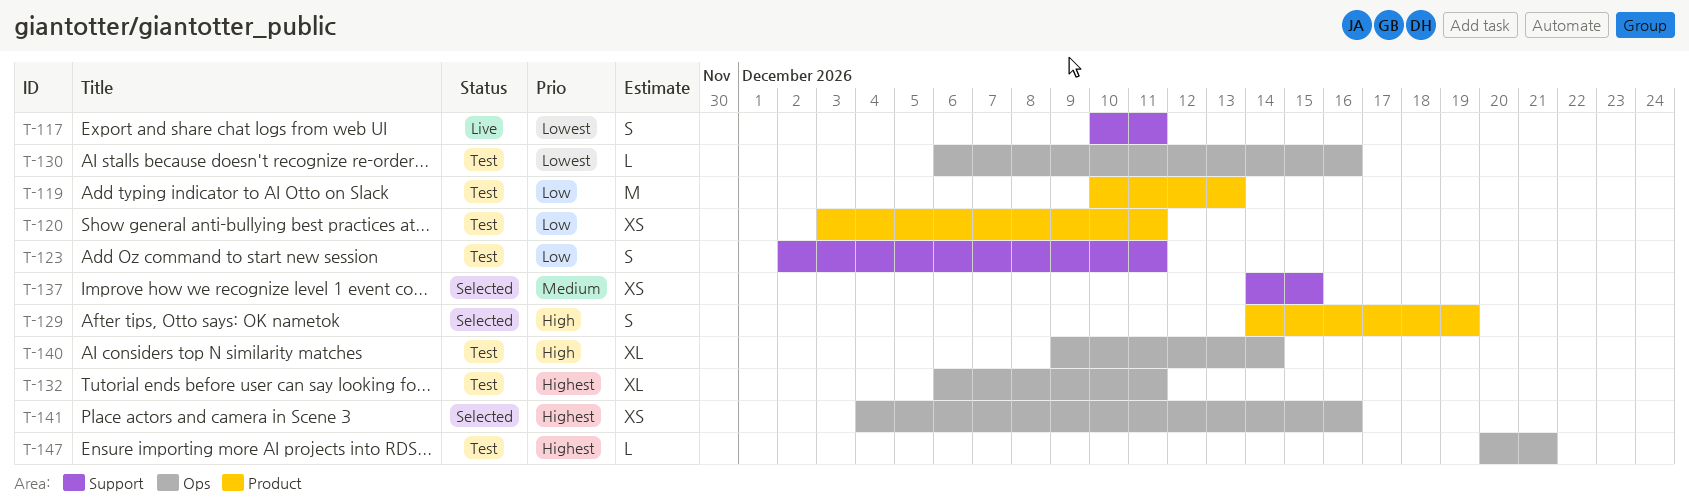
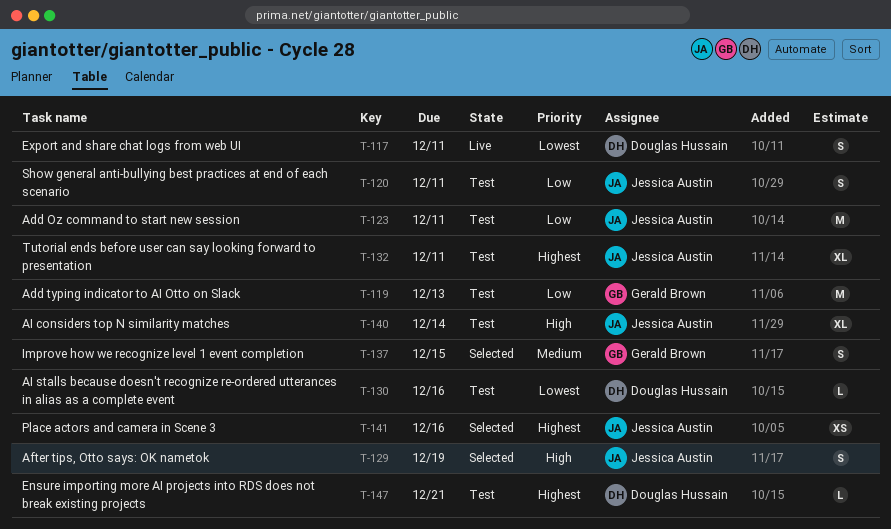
T-120, estimate: XS -> S
T-123, estimate: S -> M
T-137, estimate: XS -> S

